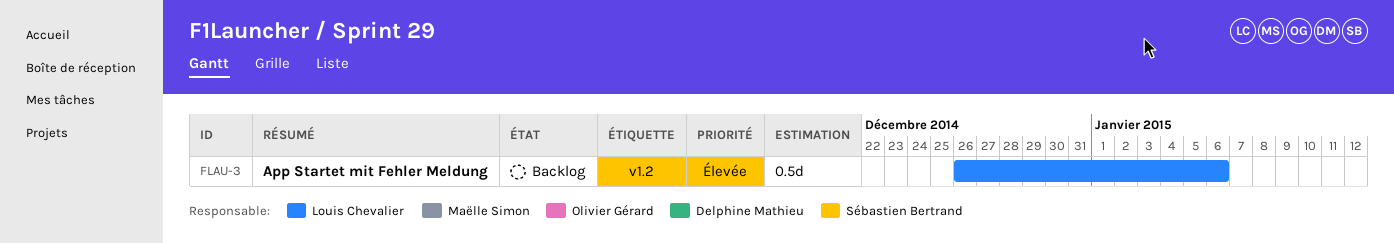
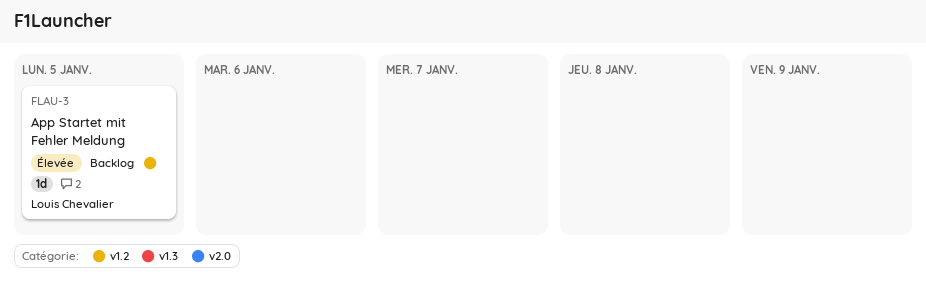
FLAU-3, estimate: 0.5d -> 1d
FLAU-3, due: Jan 6 -> Jan 5

